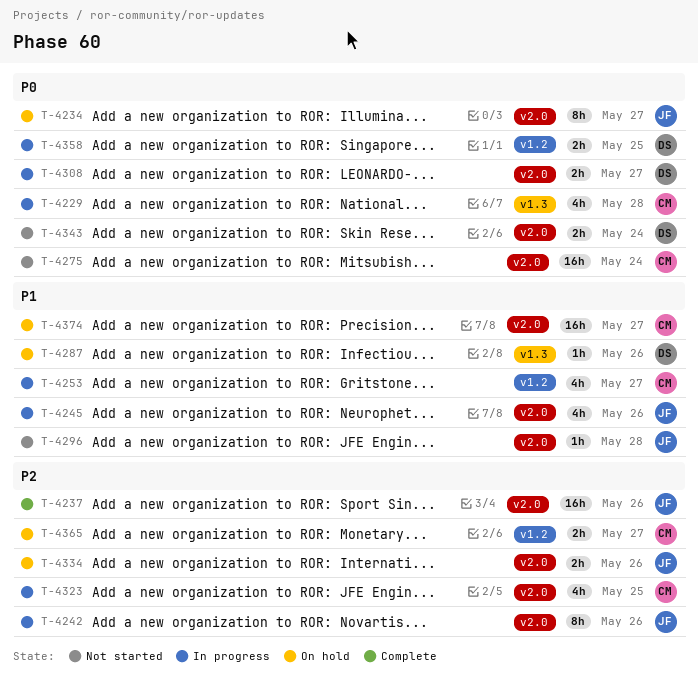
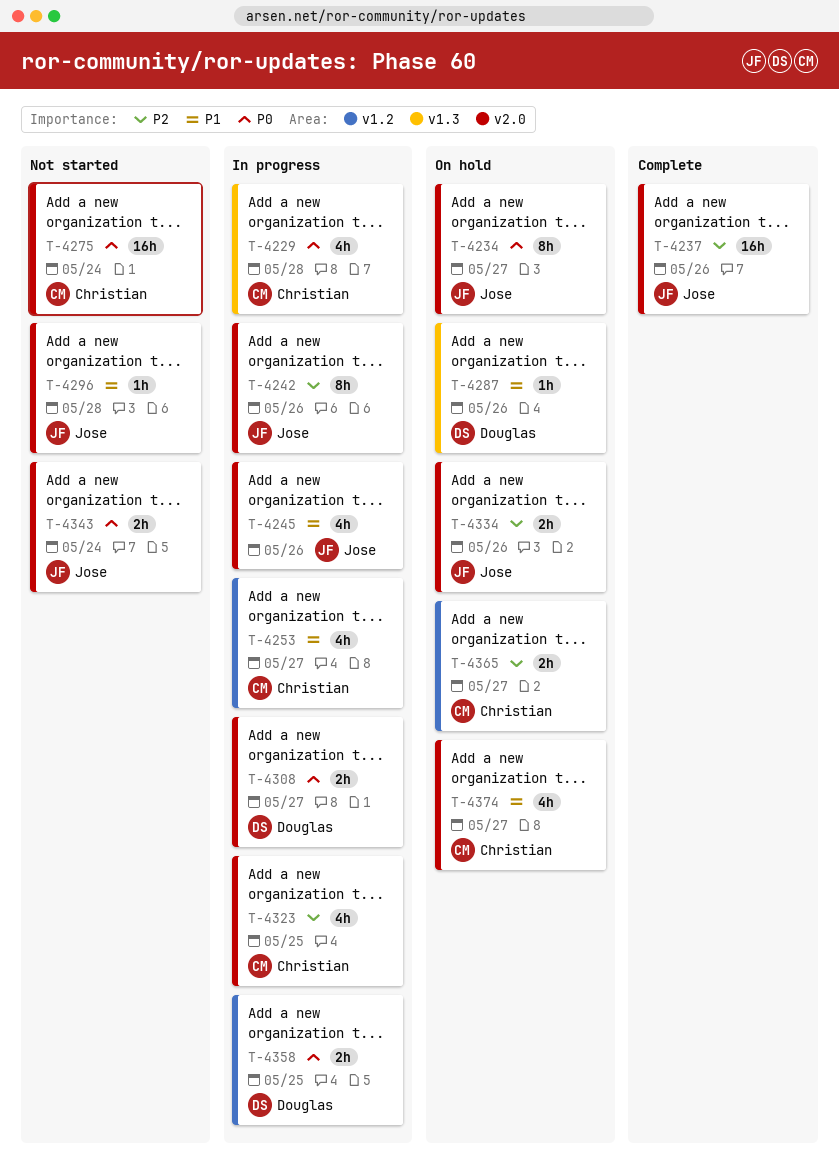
T-4343, owner: Douglas -> Jose
T-4374, estimate: 16h -> 4h

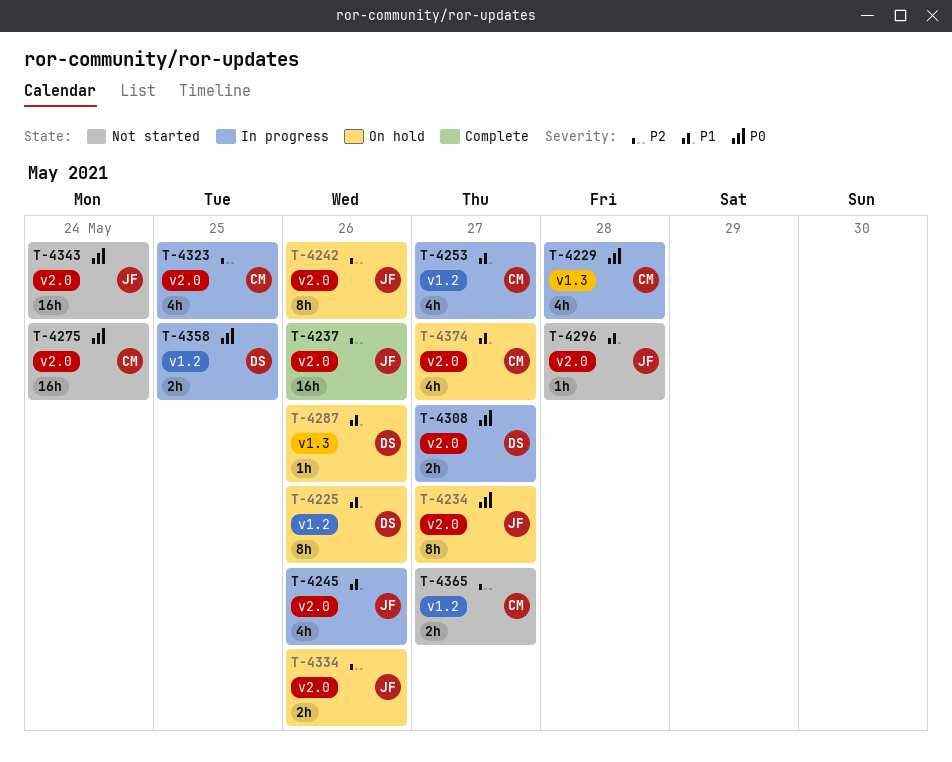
T-4225: none -> present
T-4242, status: In progress -> On hold
T-4343, estimate: 2h -> 16h
T-4365, status: On hold -> Not started

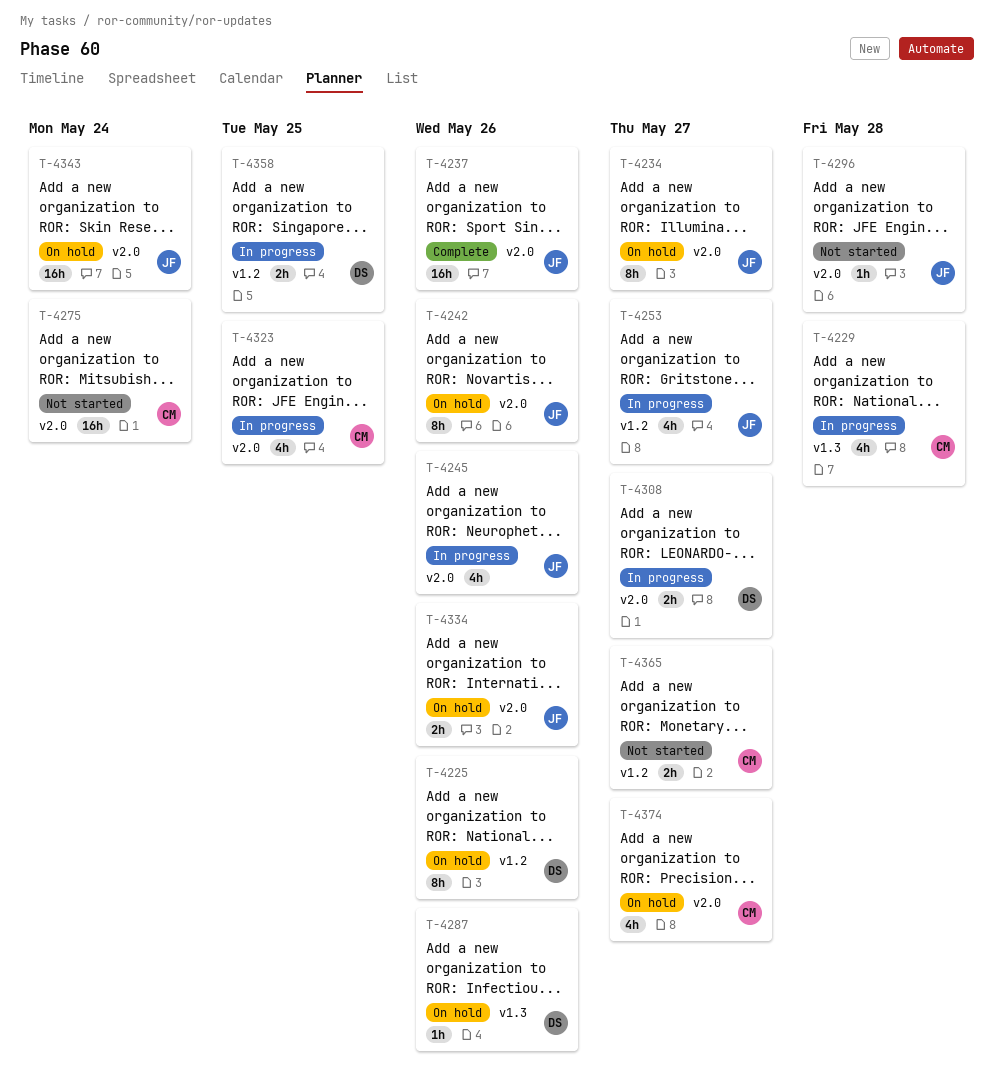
T-4253, owner: CM -> JF
T-4343, status: Not started -> On hold

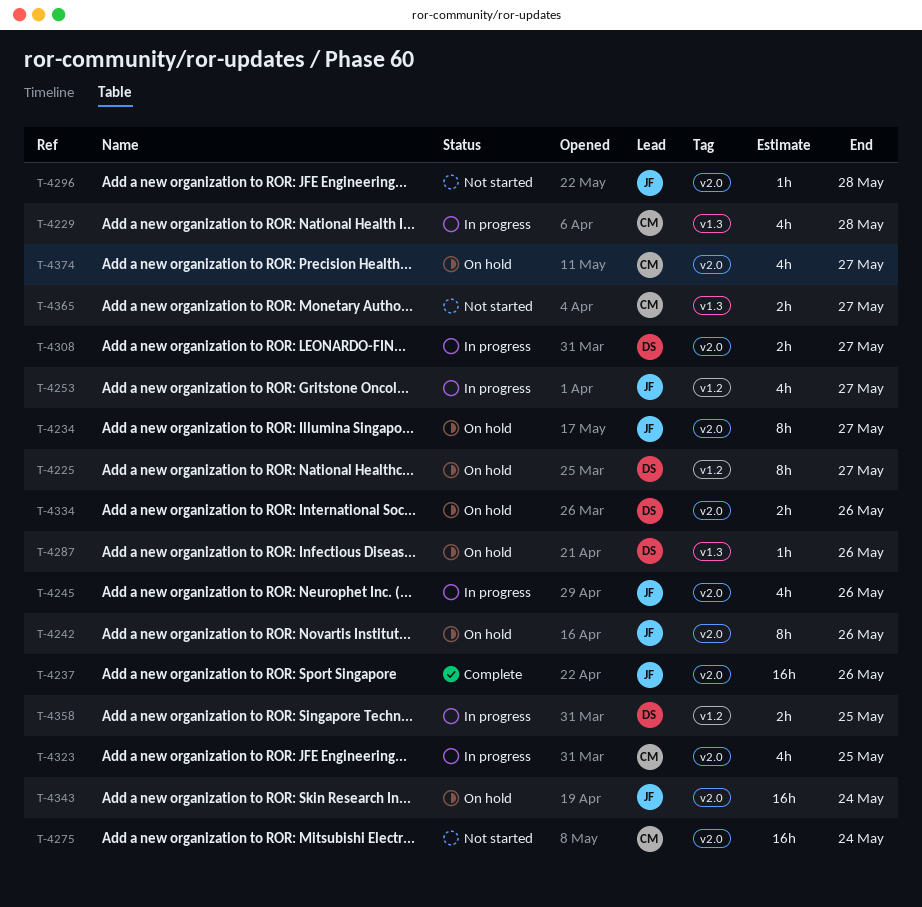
T-4225, due: May 26 -> May 27
T-4334, owner: JF -> DS
T-4365, label: v1.2 -> v1.3

